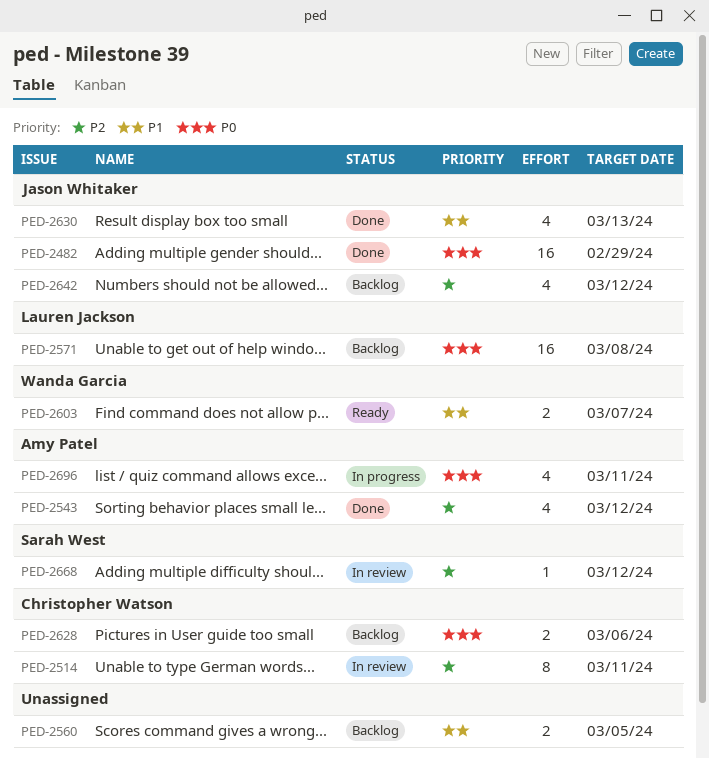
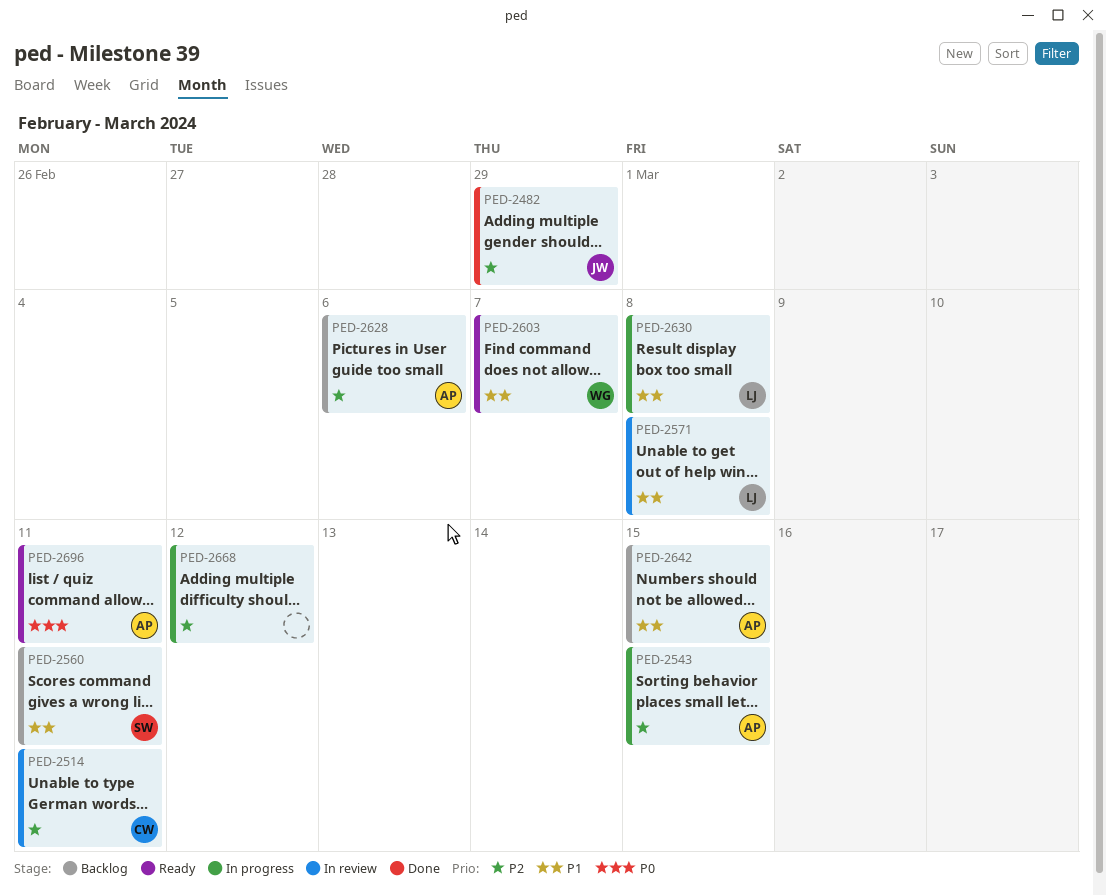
PED-2482, priority: P0 -> P2
PED-2543, status: Done -> In progress
PED-2543, due: Mar 12 -> Mar 15
PED-2560, owner: none -> Sarah West
PED-2560, due: Mar 5 -> Mar 11
PED-2571, status: Backlog -> In review
PED-2571, priority: P0 -> P1
PED-2628, owner: Christopher Watson -> Amy Patel
PED-2628, priority: P0 -> P2
PED-2630, status: Done -> In progress
PED-2630, owner: Jason Whitaker -> Lauren Jackson
PED-2630, due: Mar 13 -> Mar 8
PED-2642, owner: Jason Whitaker -> Amy Patel
PED-2642, priority: P2 -> P1
PED-2642, due: Mar 12 -> Mar 15
PED-2668, status: In review -> In progress
PED-2668, owner: Sarah West -> none
PED-2696, status: In progress -> Ready

